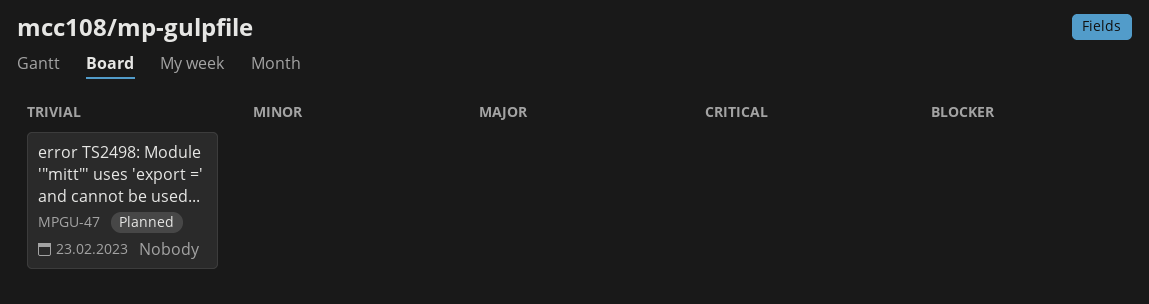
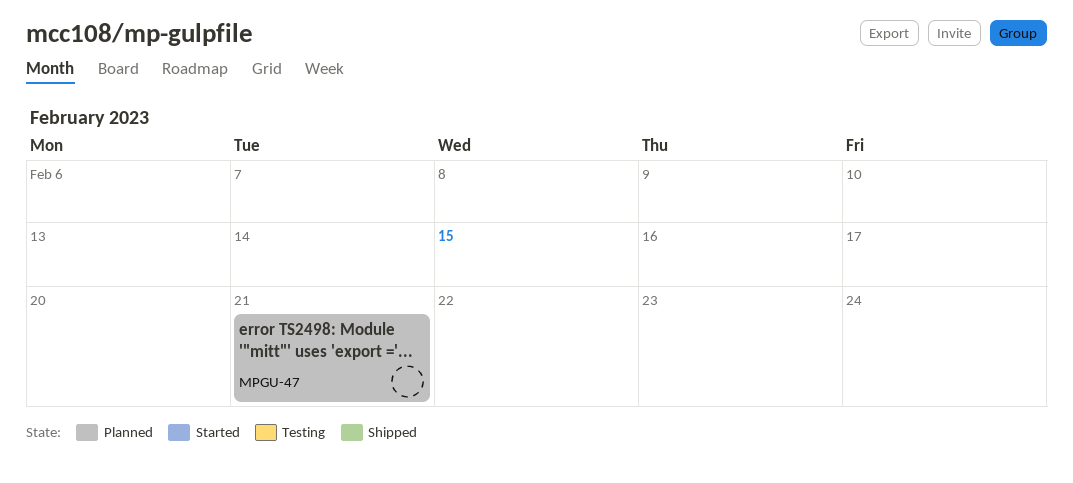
MPGU-47, due: Feb 23 -> Feb 21

